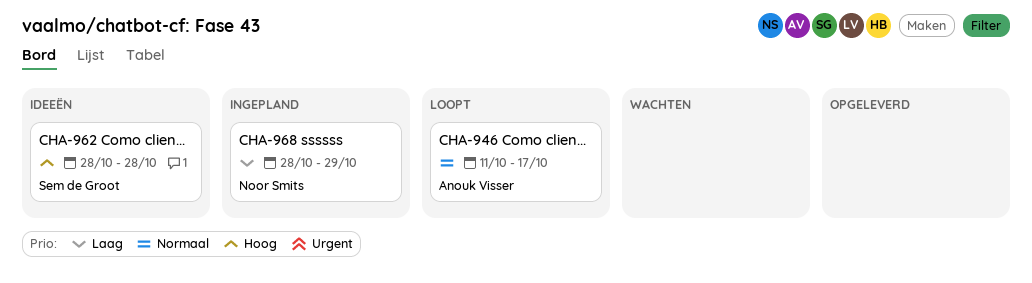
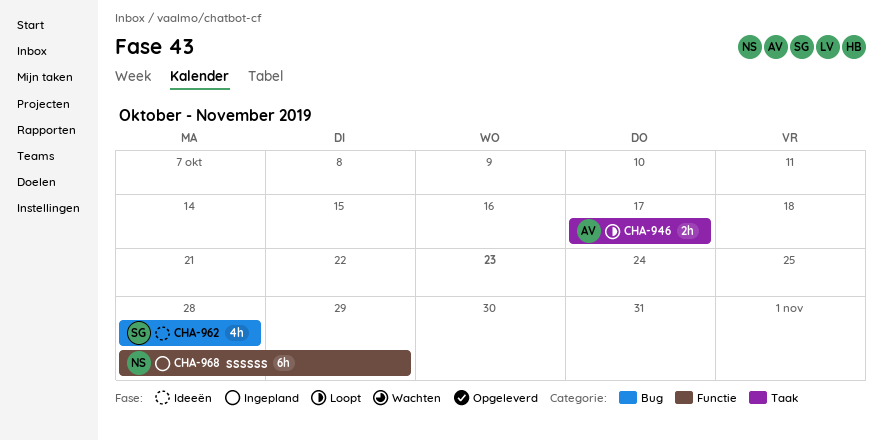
CHA-946, start: Oct 11 -> Oct 17

